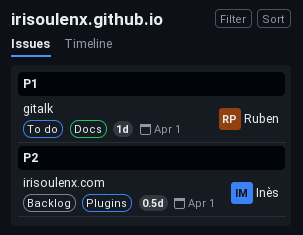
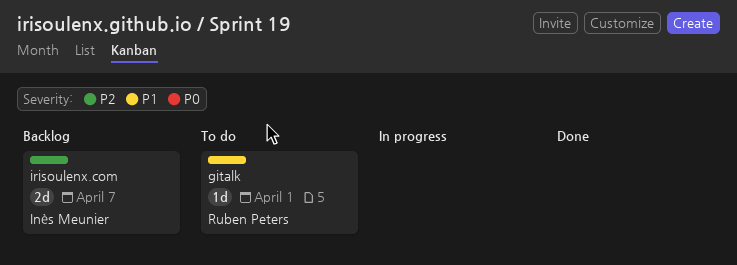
irisoulenx.com, estimate: 0.5d -> 2d
irisoulenx.com, due: Apr 1 -> Apr 7

